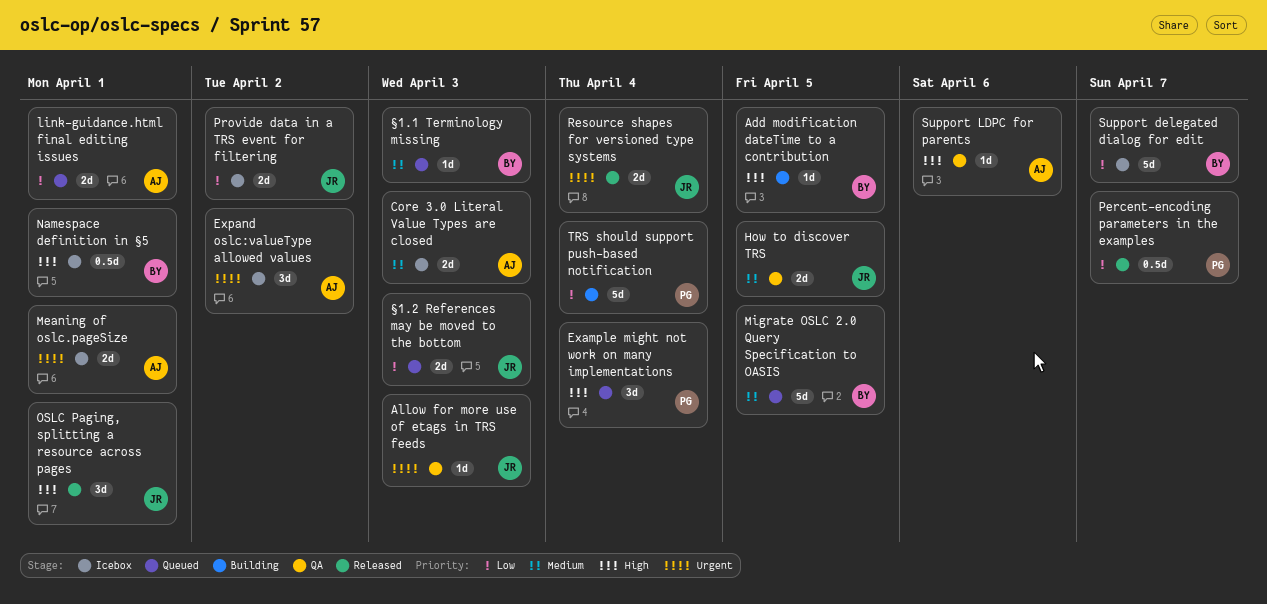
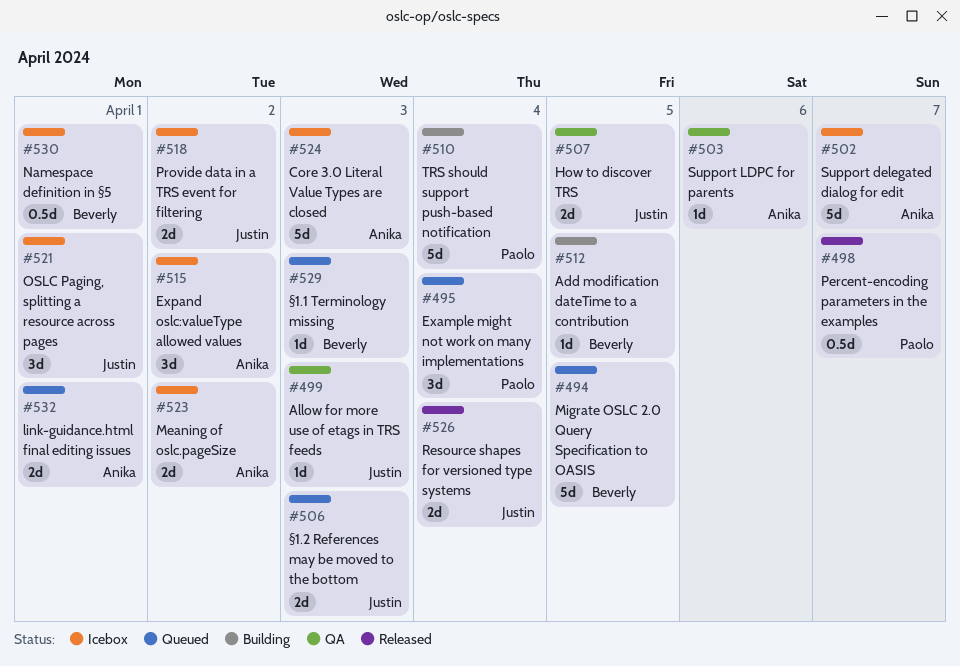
Core 3.0 Literal Value Types are closed, estimate: 2d -> 5d
Meaning of oslc.pageSize, due: Apr 1 -> Apr 2
OSLC Paging, splitting a resource across pages, status: Released -> Icebox
Support delegated dialog for edit, owner: Beverly -> Anika

